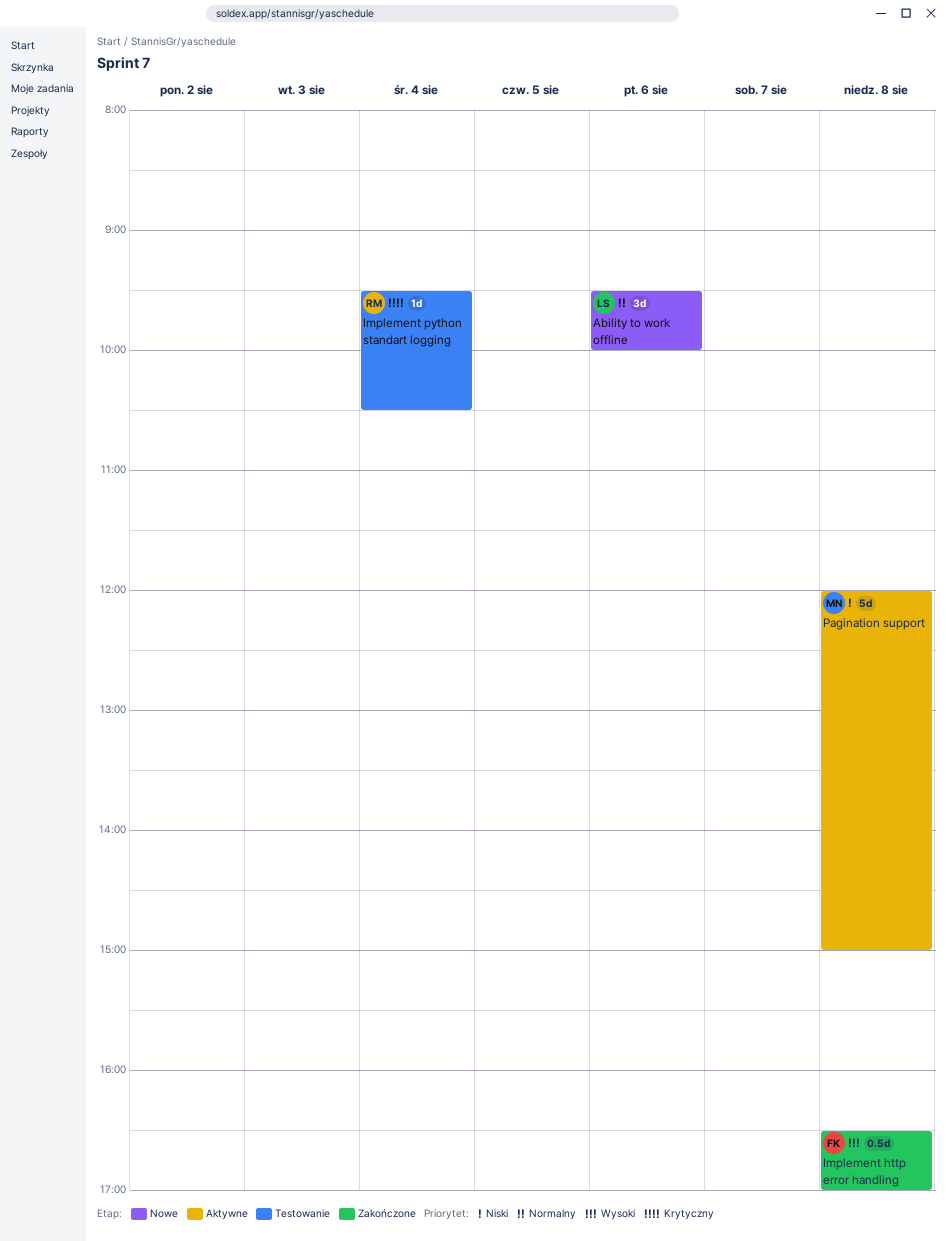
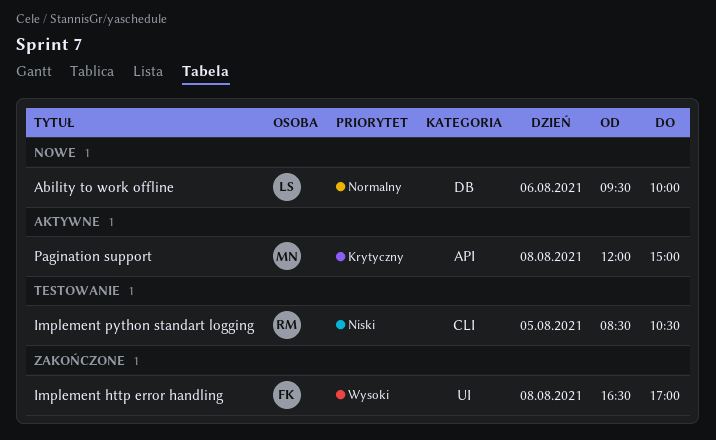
Implement python standart logging, priority: Krytyczny -> Niski
Implement python standart logging, day: Aug 4 -> Aug 5
Implement python standart logging, begins: 09:30 -> 08:30
Pagination support, priority: Niski -> Krytyczny

